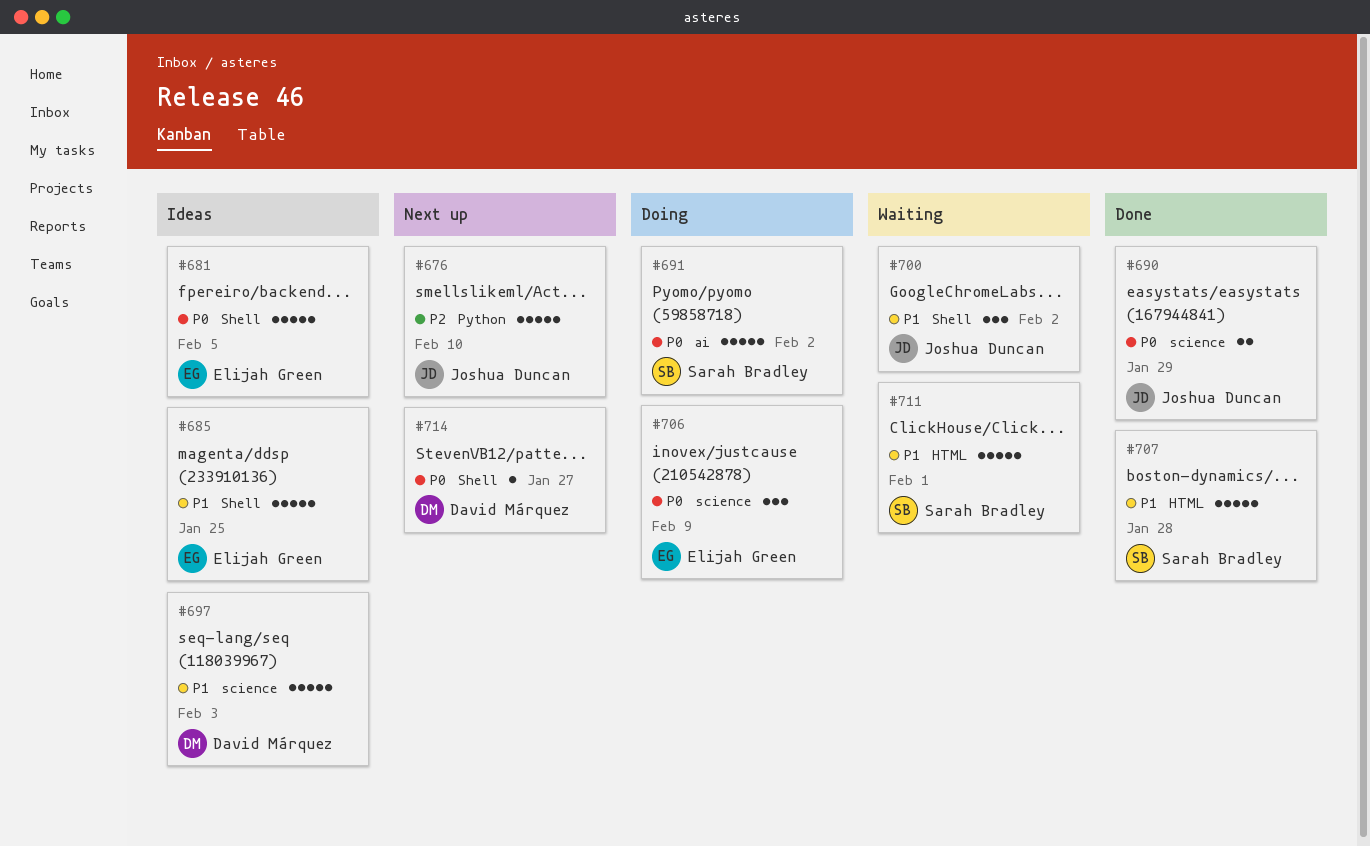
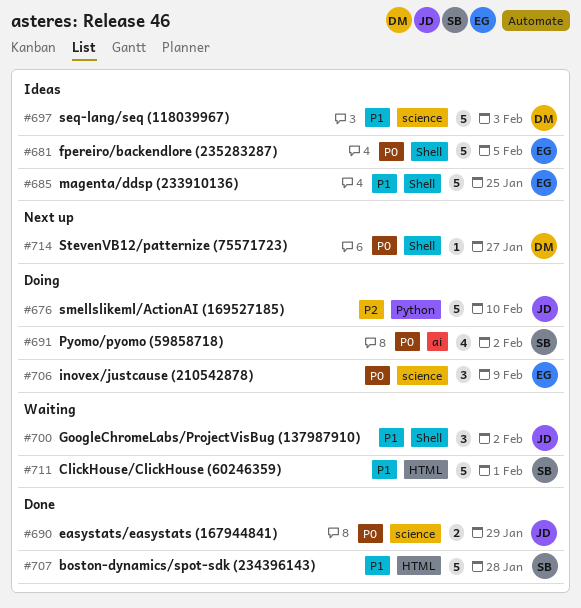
#676, status: Next up -> Doing
#691, estimate: 5 -> 4

